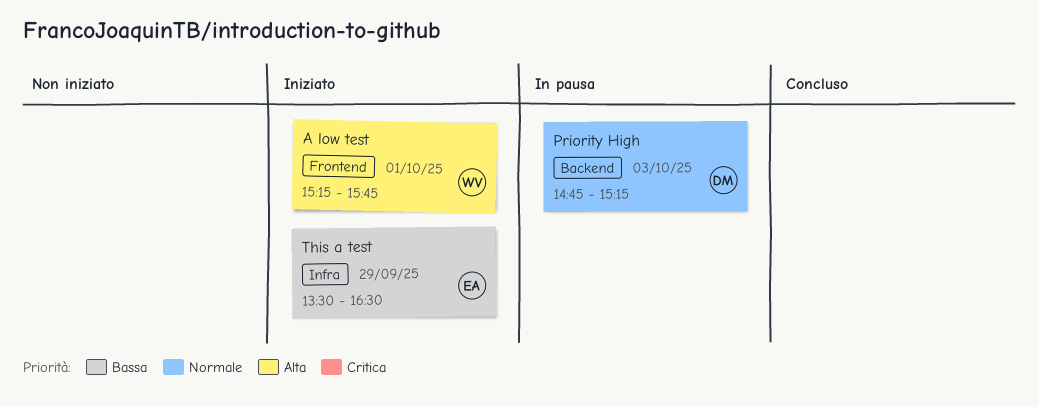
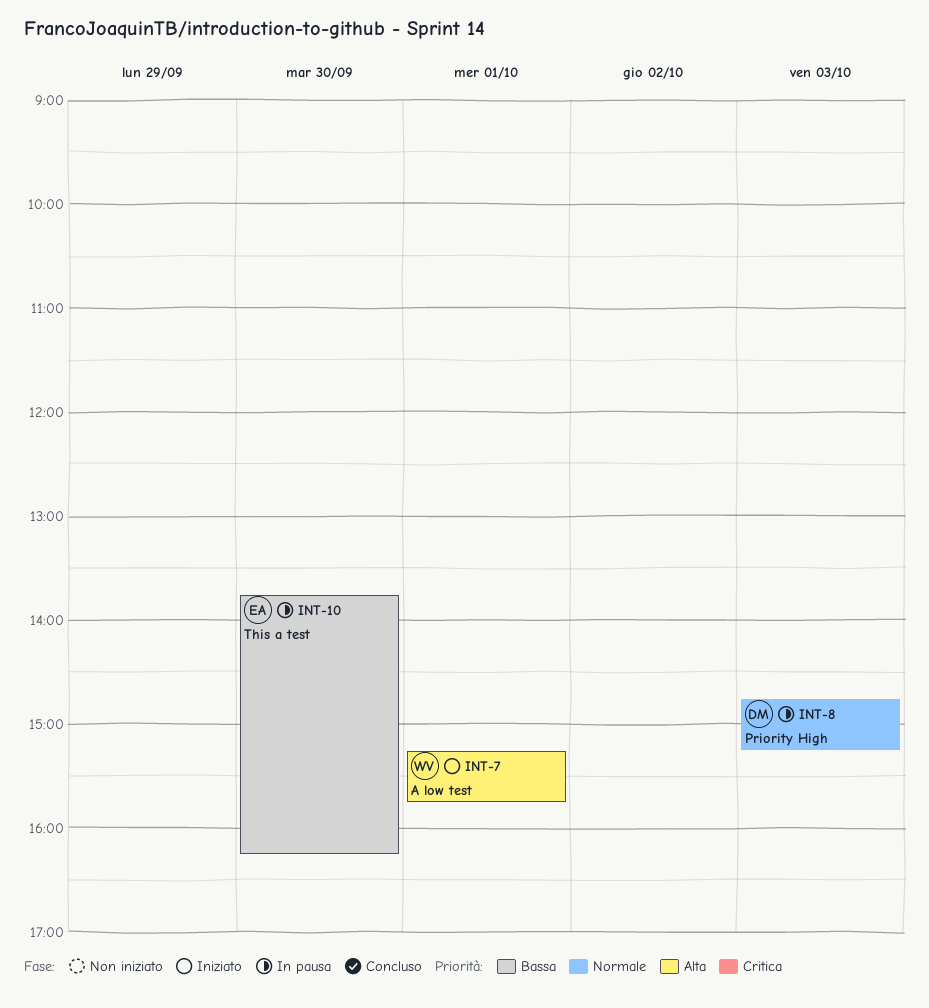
This a test, status: Iniziato -> In pausa
This a test, day: Sep 29 -> Sep 30
This a test, begins: 13:30 -> 13:45
This a test, ends: 16:30 -> 16:15

